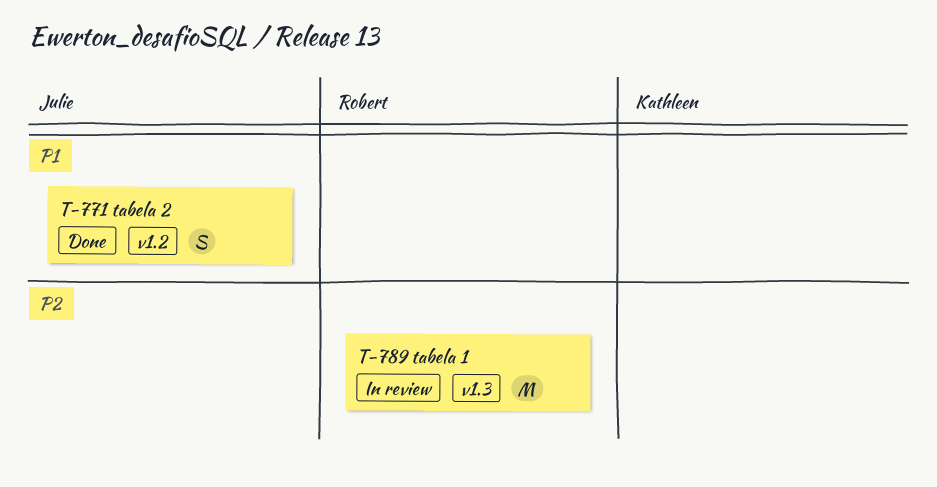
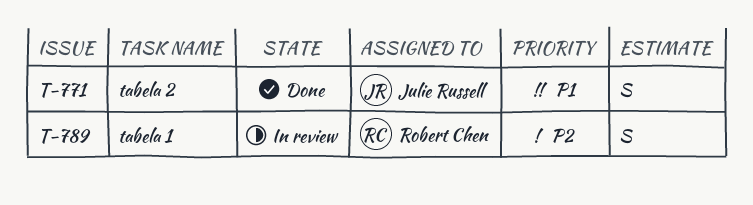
T-789, estimate: M -> S

